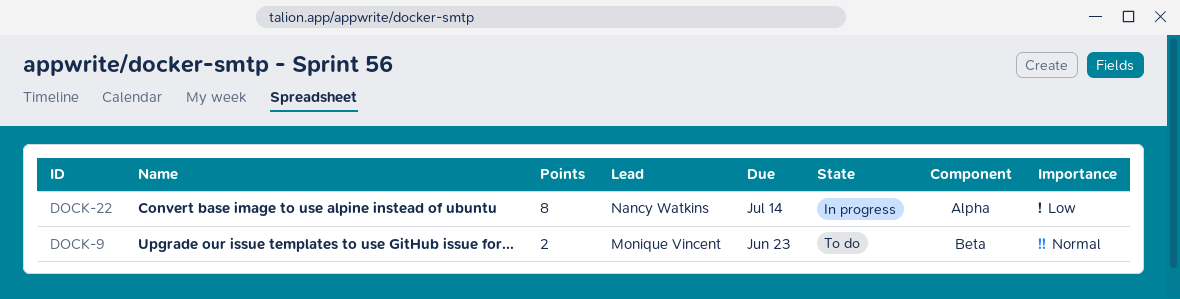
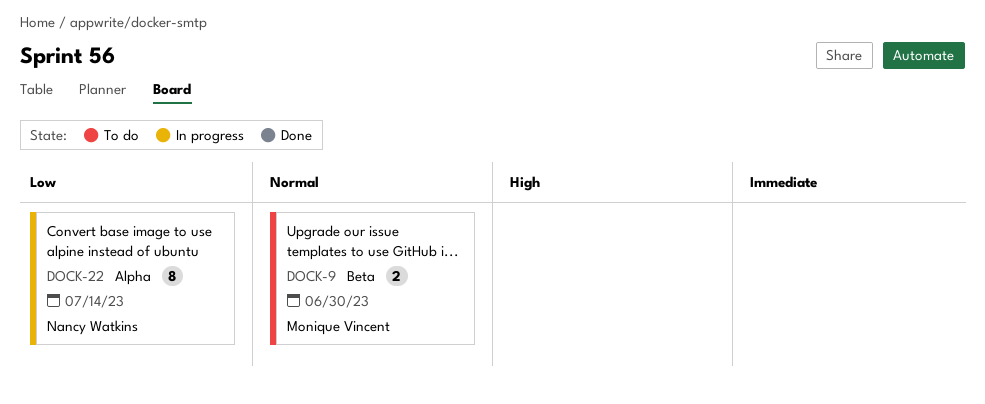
DOCK-9, due: Jun 23 -> Jun 30

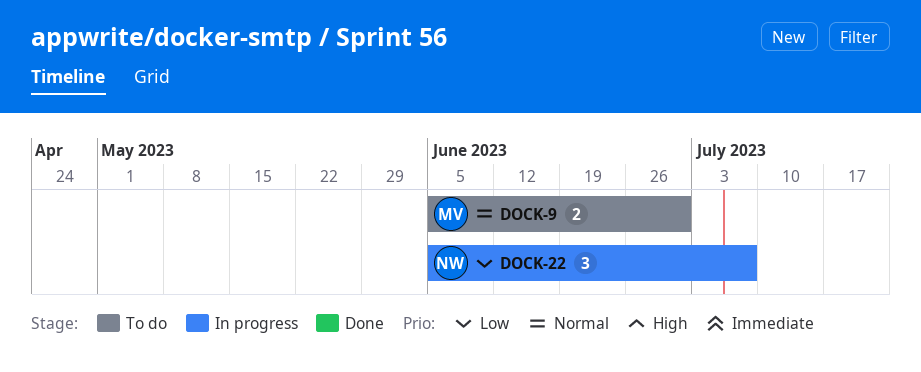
DOCK-22, estimate: 8 -> 3
DOCK-22, due: Jul 14 -> Jul 7

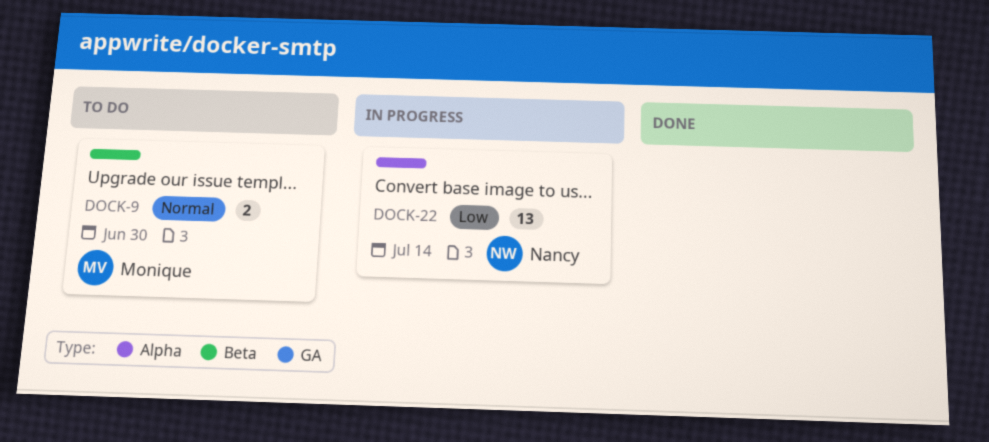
DOCK-22, estimate: 3 -> 13
DOCK-22, due: Jul 7 -> Jul 14

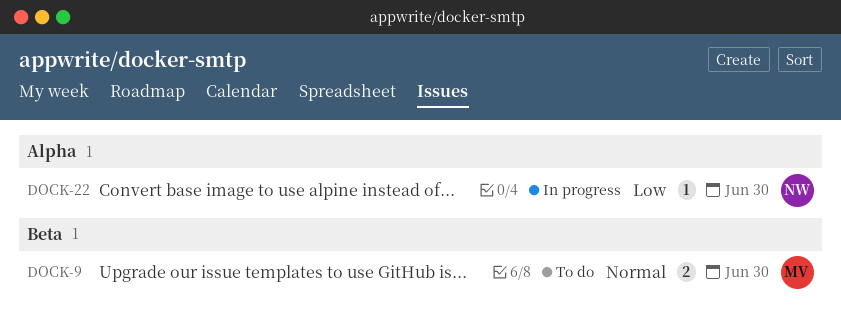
DOCK-22, estimate: 13 -> 1
DOCK-22, due: Jul 14 -> Jun 30

